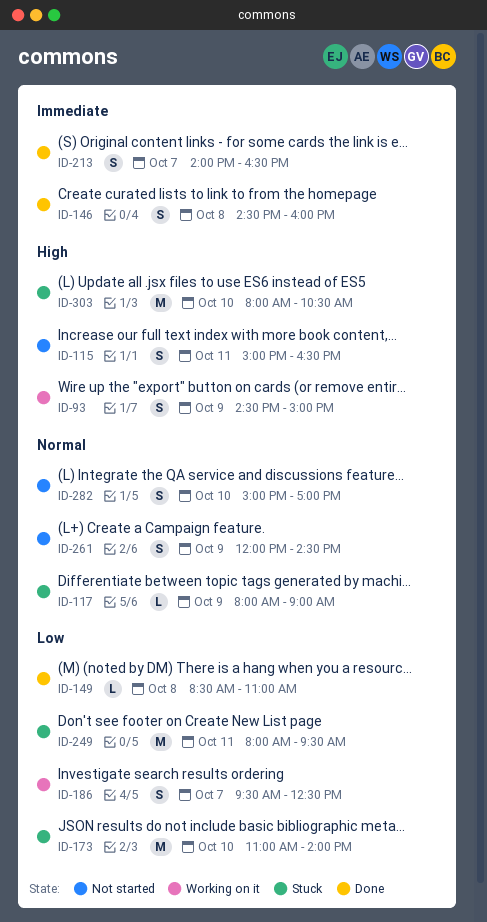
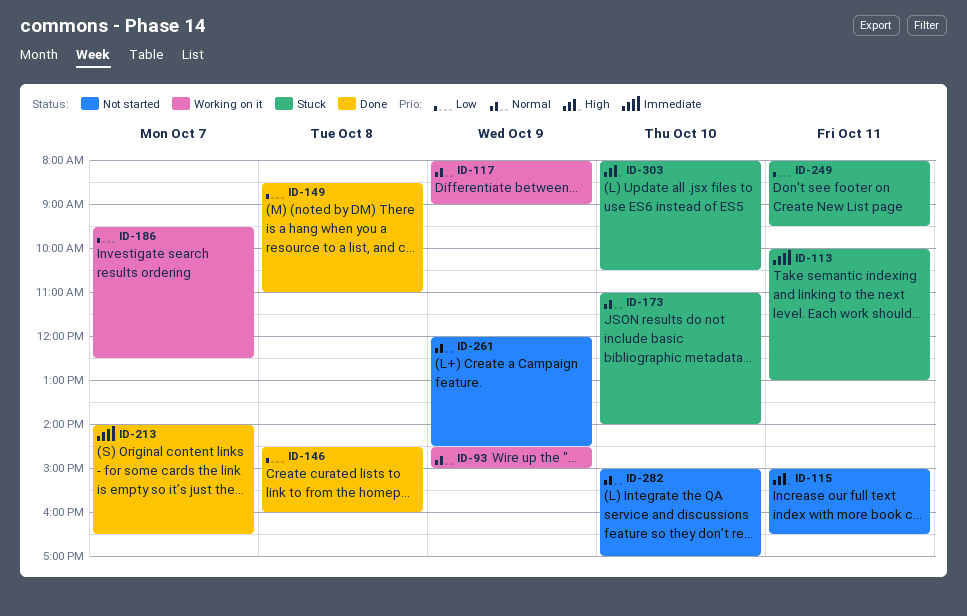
ID-93, priority: High -> Normal
ID-113: none -> present
ID-117, status: Stuck -> Working on it
ID-146, priority: Immediate -> Low
ID-173, priority: Low -> Normal

